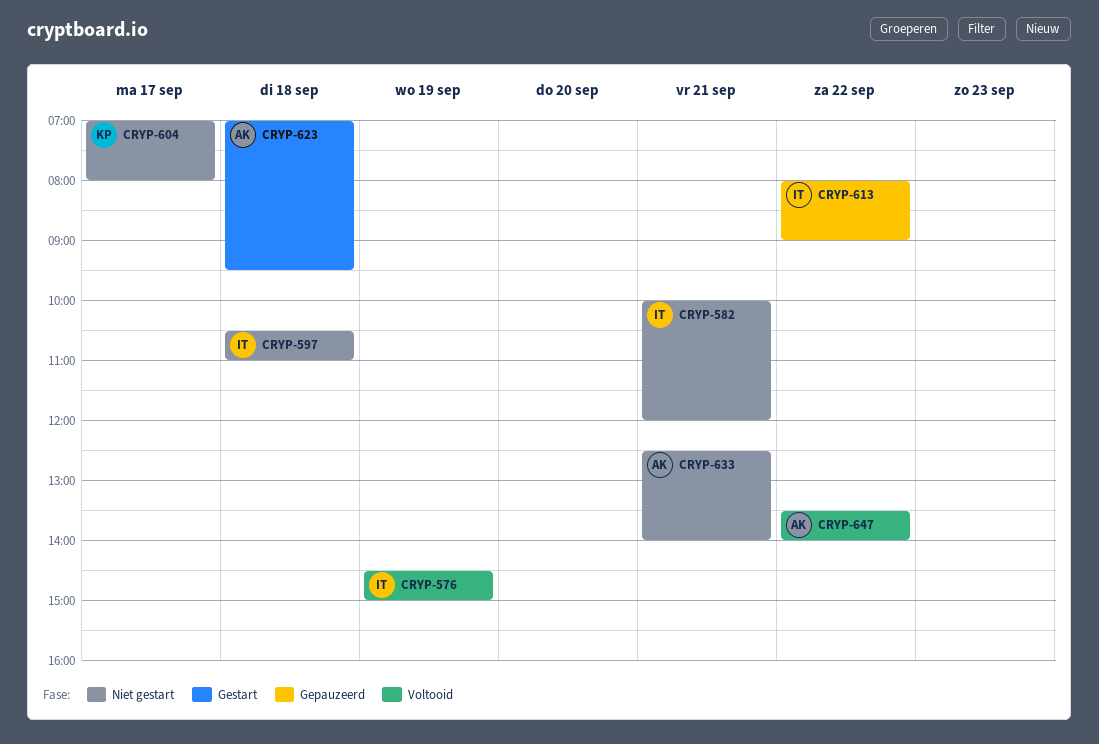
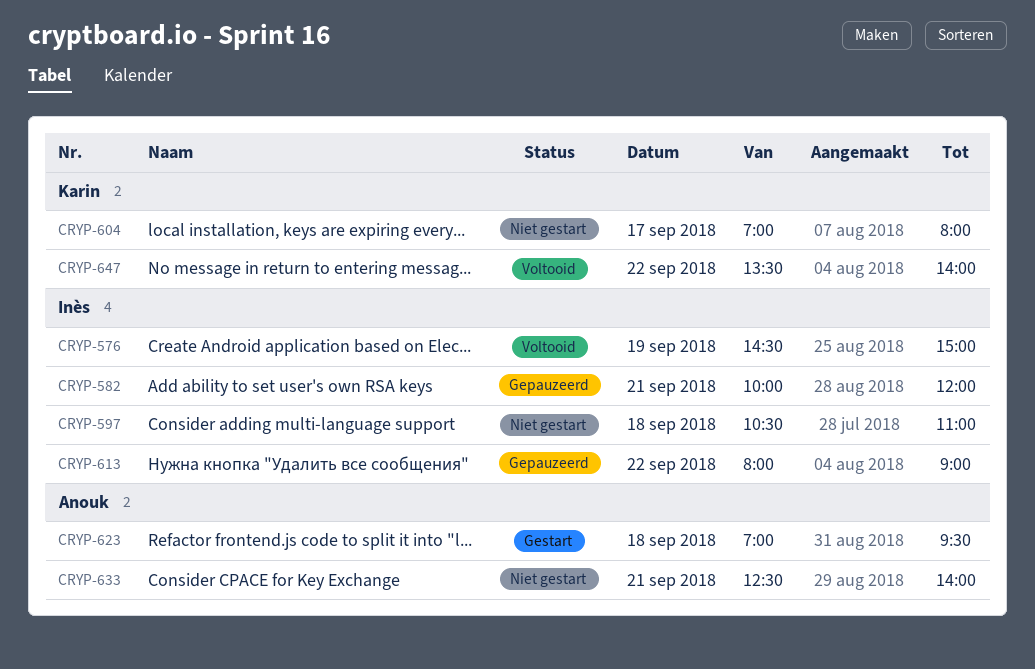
CRYP-582, status: Niet gestart -> Gepauzeerd
CRYP-647, owner: Anouk -> Karin

